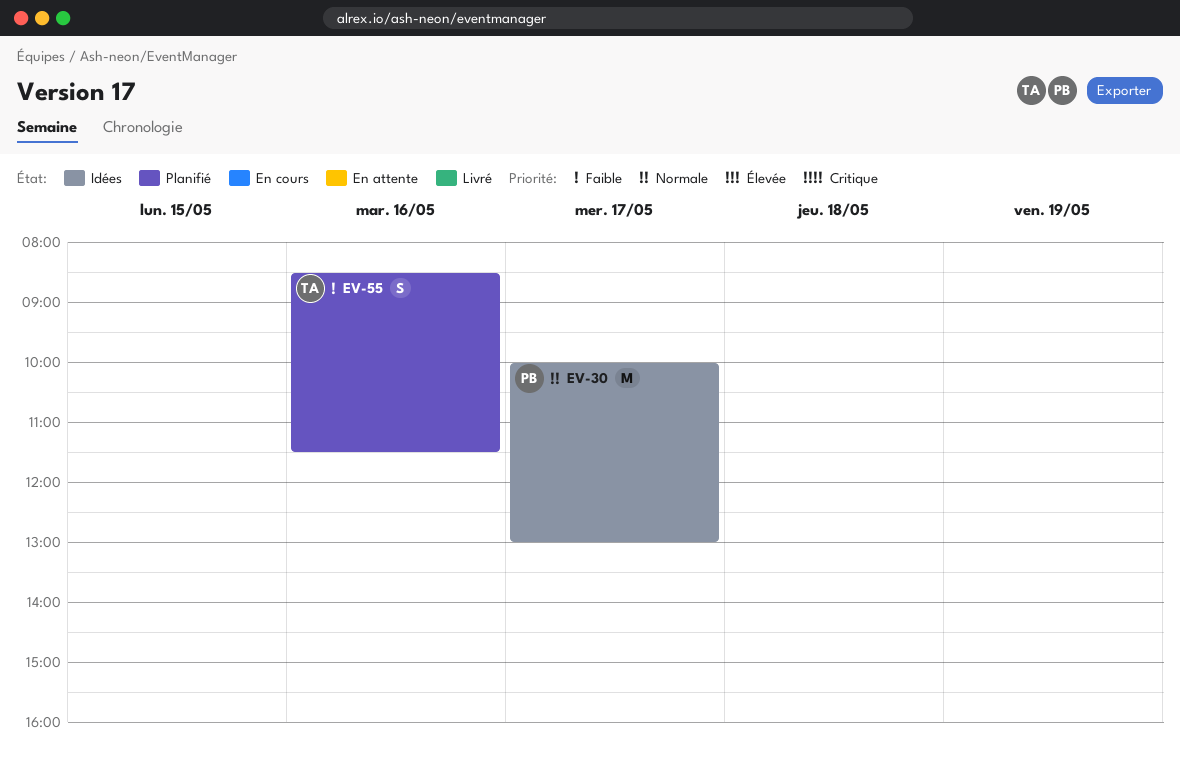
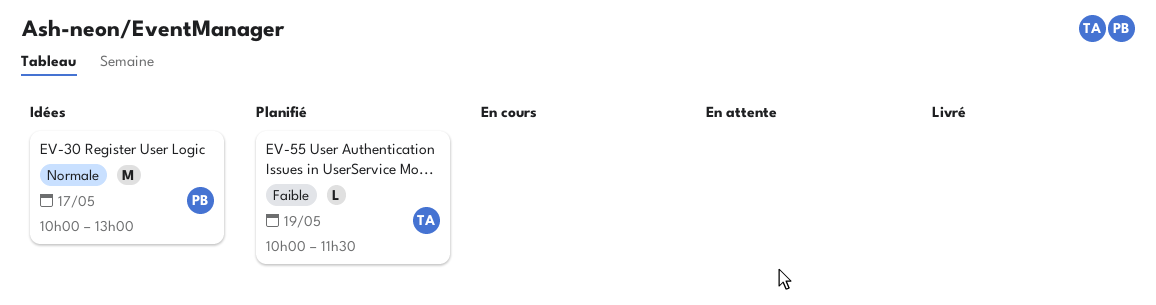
EV-55, estimate: S -> L
EV-55, day: May 16 -> May 19
EV-55, begins: 08:30 -> 10:00

